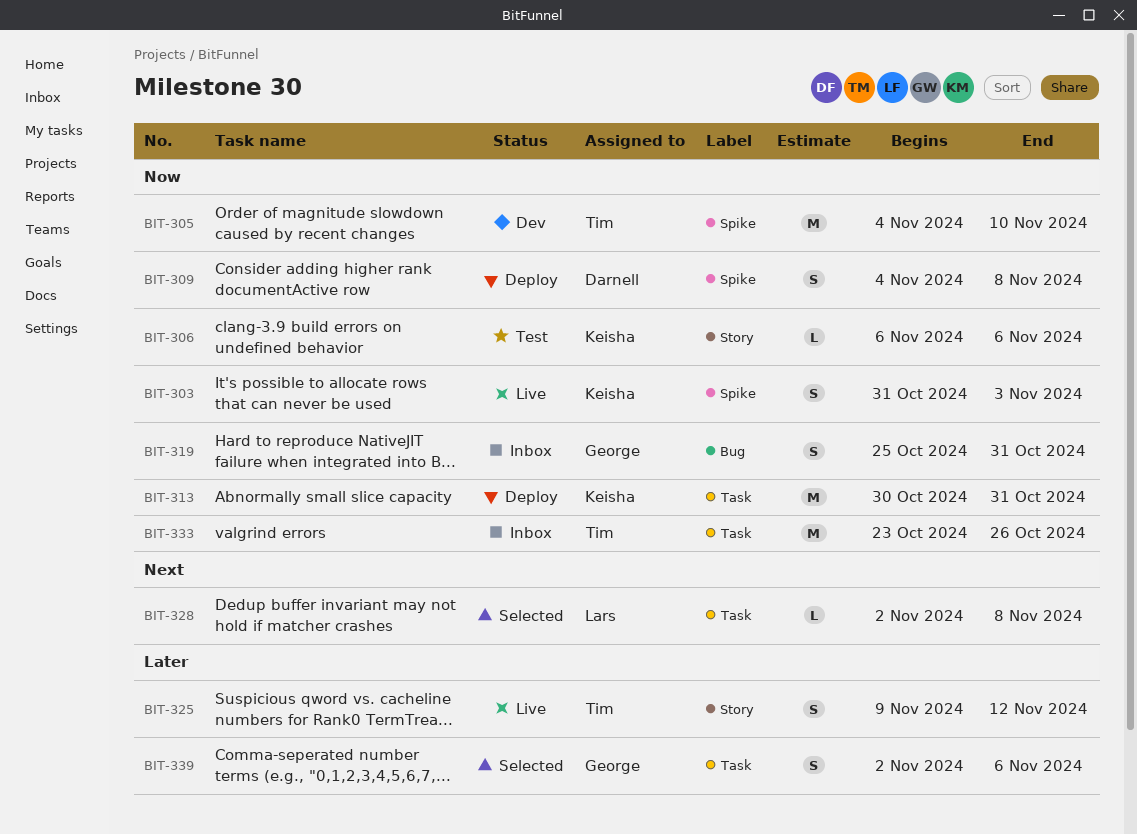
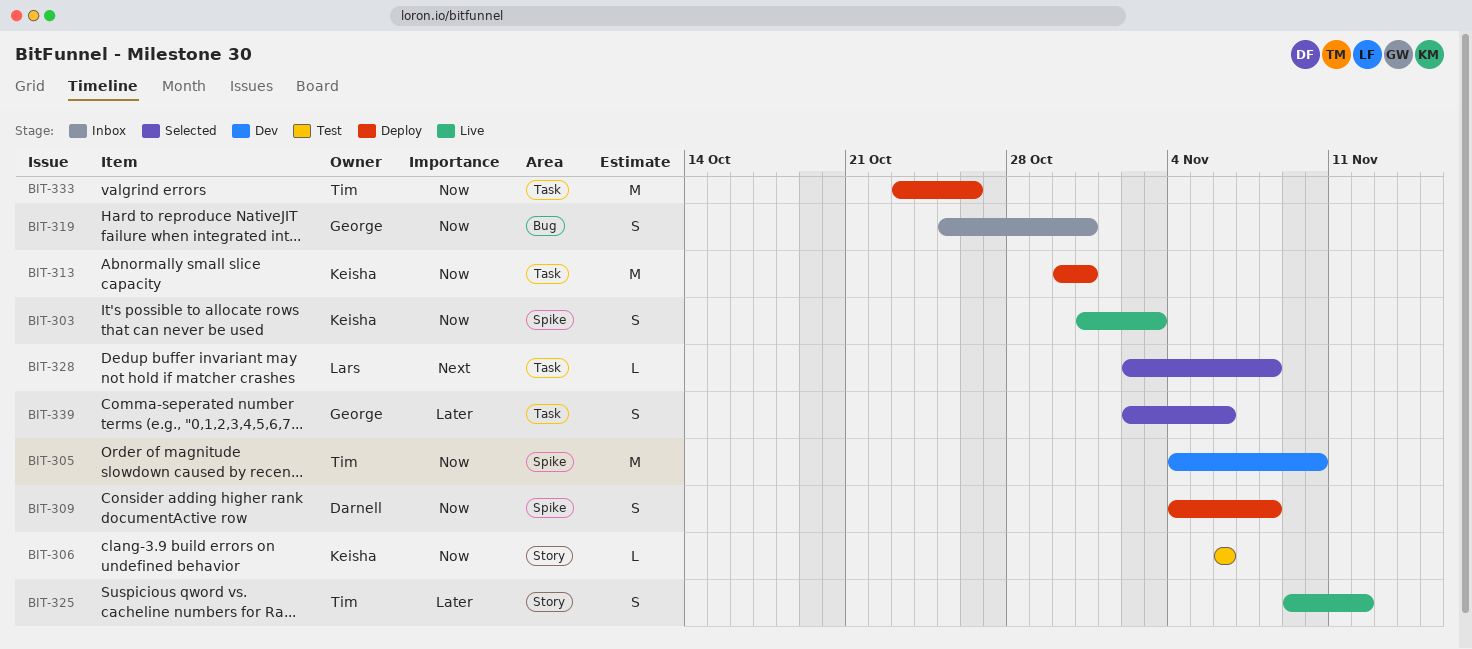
BIT-333, status: Inbox -> Deploy

